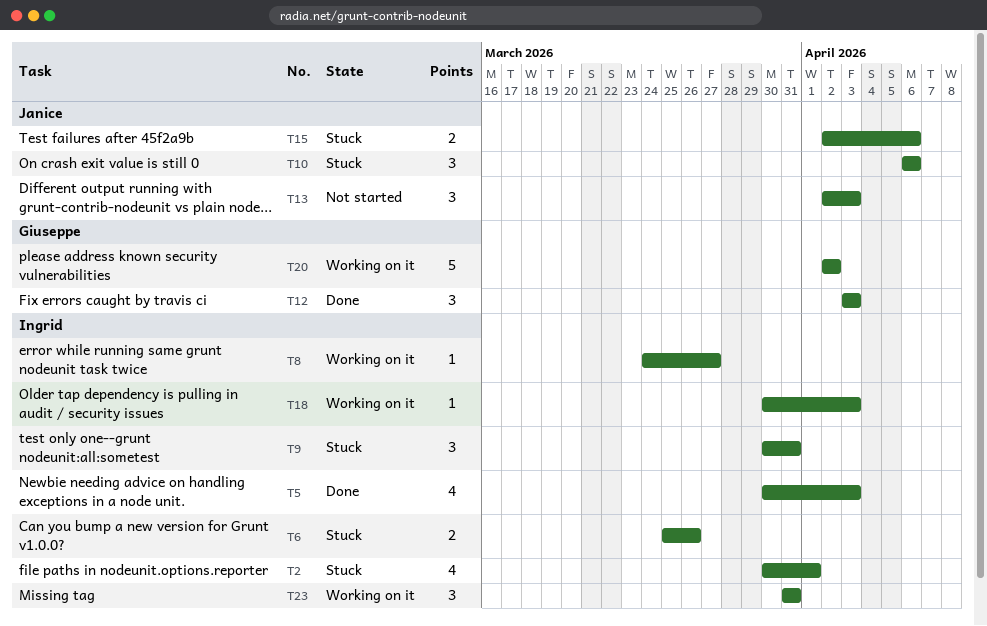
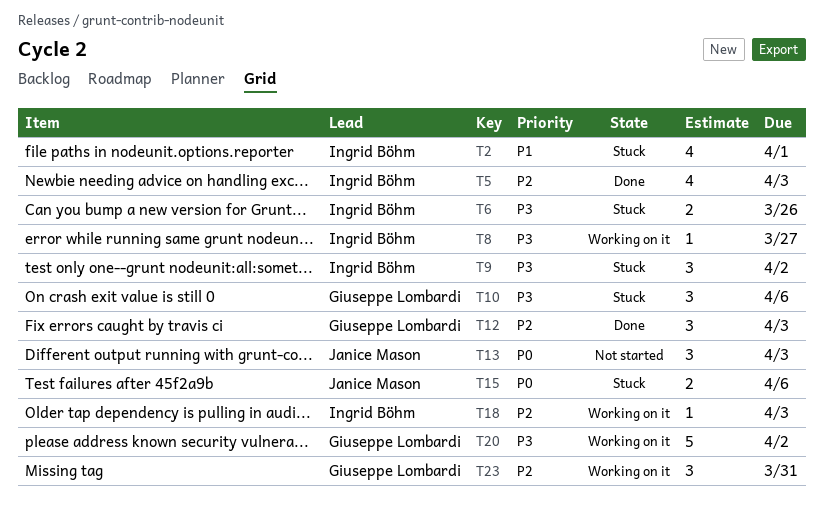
T9, due: Mar 31 -> Apr 2
T10, owner: Janice Mason -> Giuseppe Lombardi
T23, owner: Ingrid Böhm -> Giuseppe Lombardi

